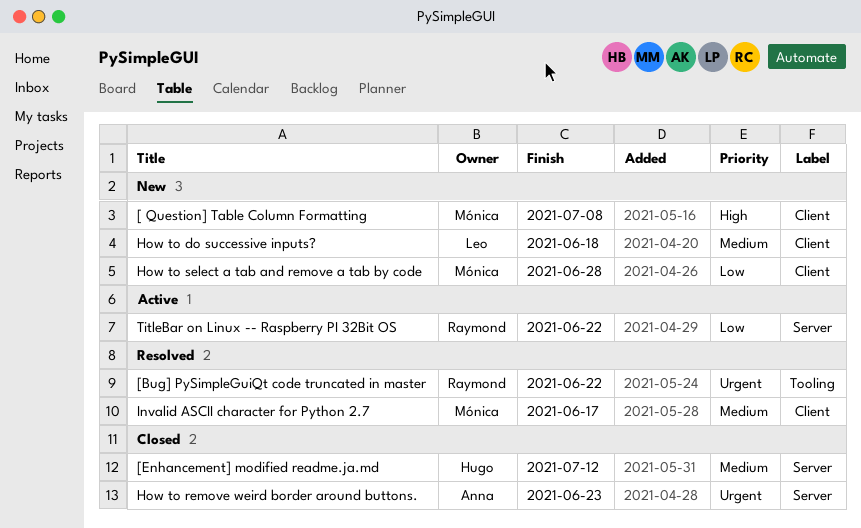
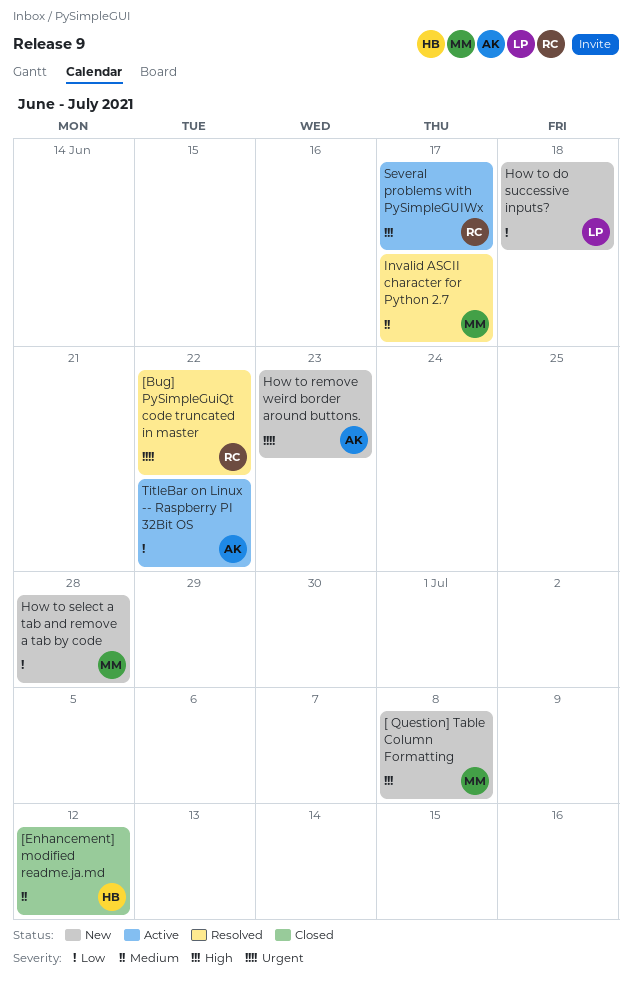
How to do successive inputs?, priority: Medium -> Low
How to remove weird border around buttons., status: Closed -> New
Several problems with PySimpleGUIWx: none -> present
TitleBar on Linux -- Raspberry PI 32Bit OS, owner: Raymond -> Anna

